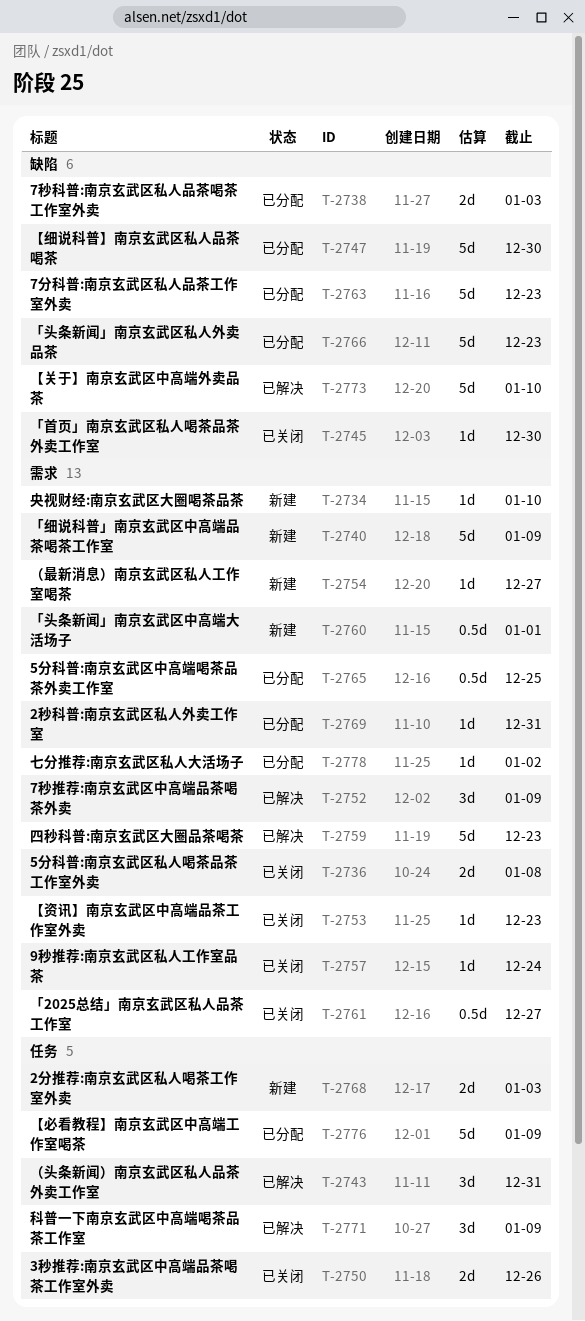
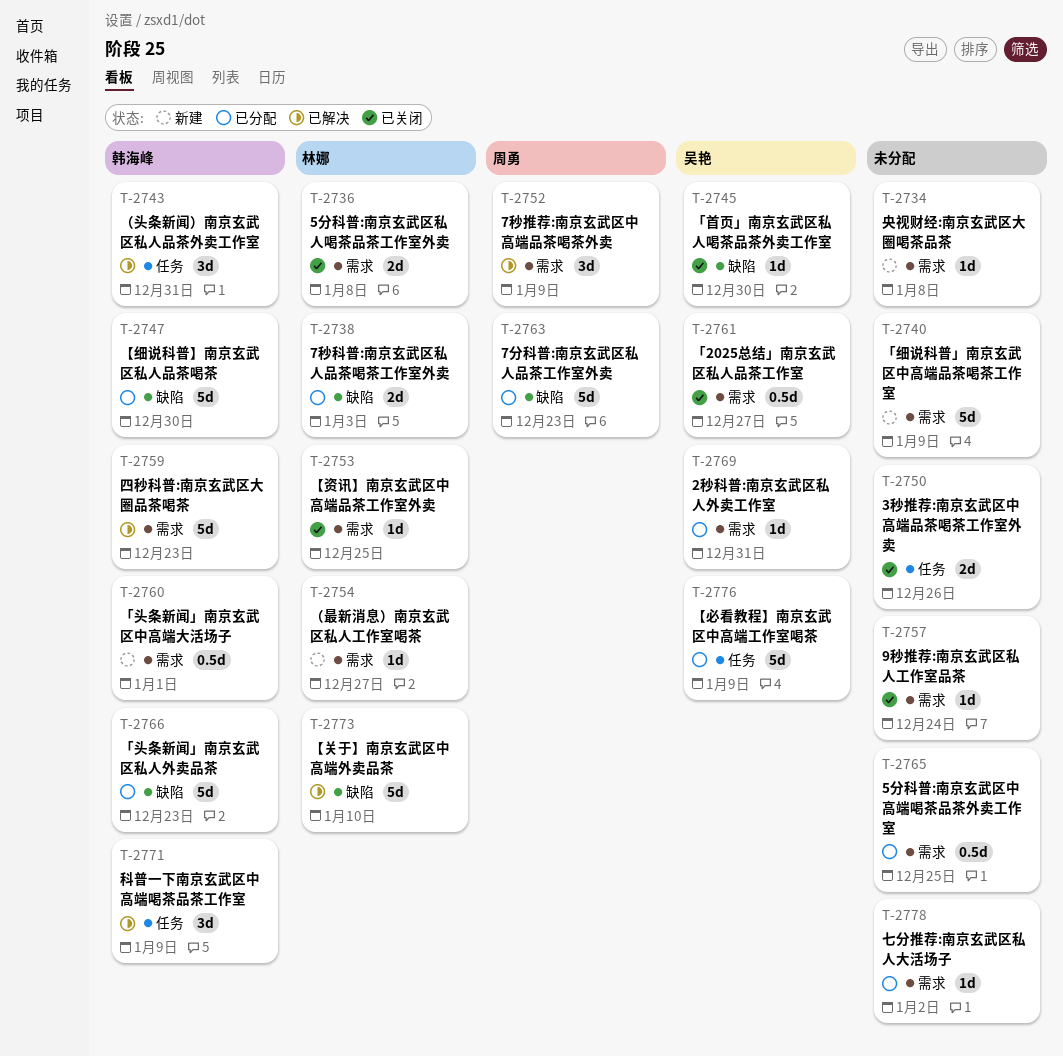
T-2734, due: Jan 10 -> Jan 8
T-2753, due: Dec 23 -> Dec 25
T-2768: present -> none

